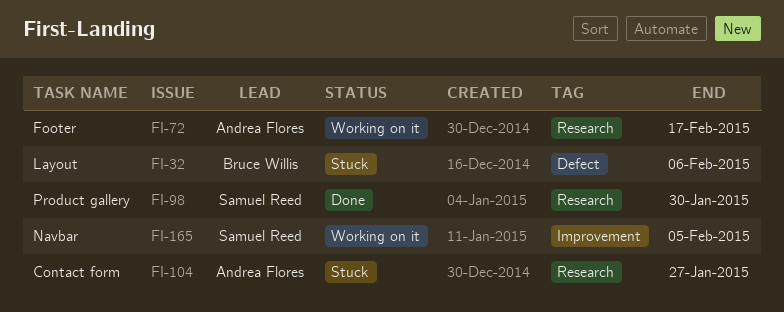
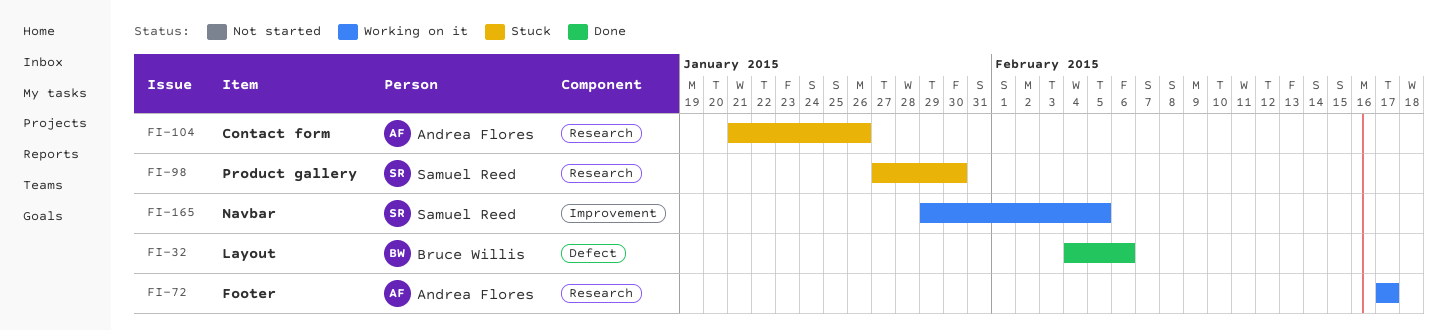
FI-32, status: Stuck -> Done
FI-98, status: Done -> Stuck
FI-104, due: Jan 27 -> Jan 26

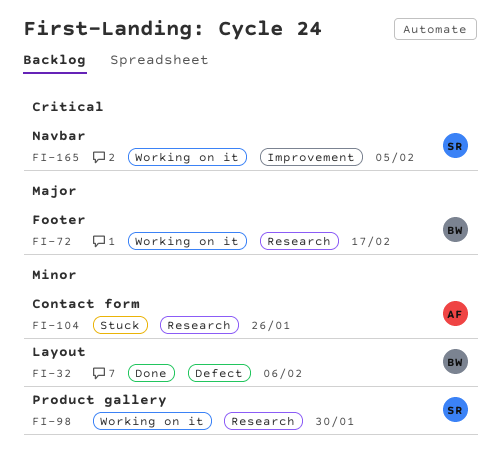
FI-72, owner: Andrea Flores -> Bruce Willis
FI-98, status: Stuck -> Working on it

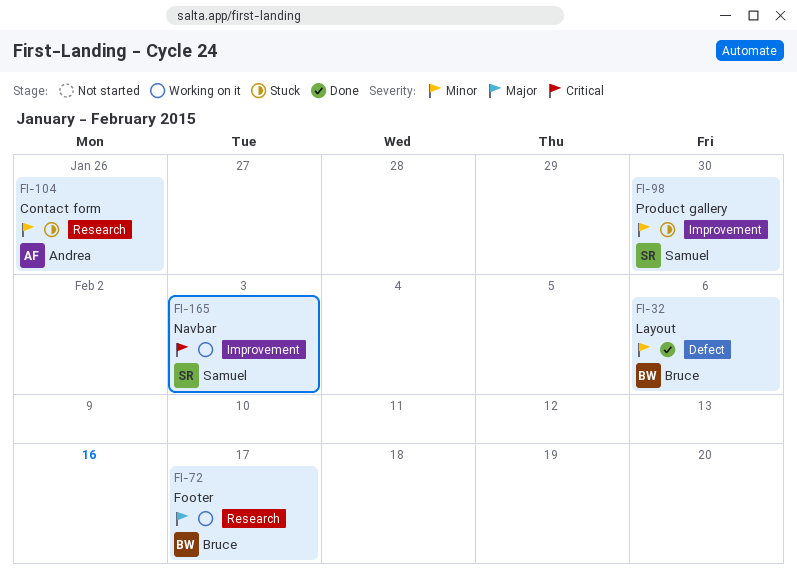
FI-98, status: Working on it -> Stuck
FI-98, label: Research -> Improvement
FI-165, due: Feb 5 -> Feb 3

